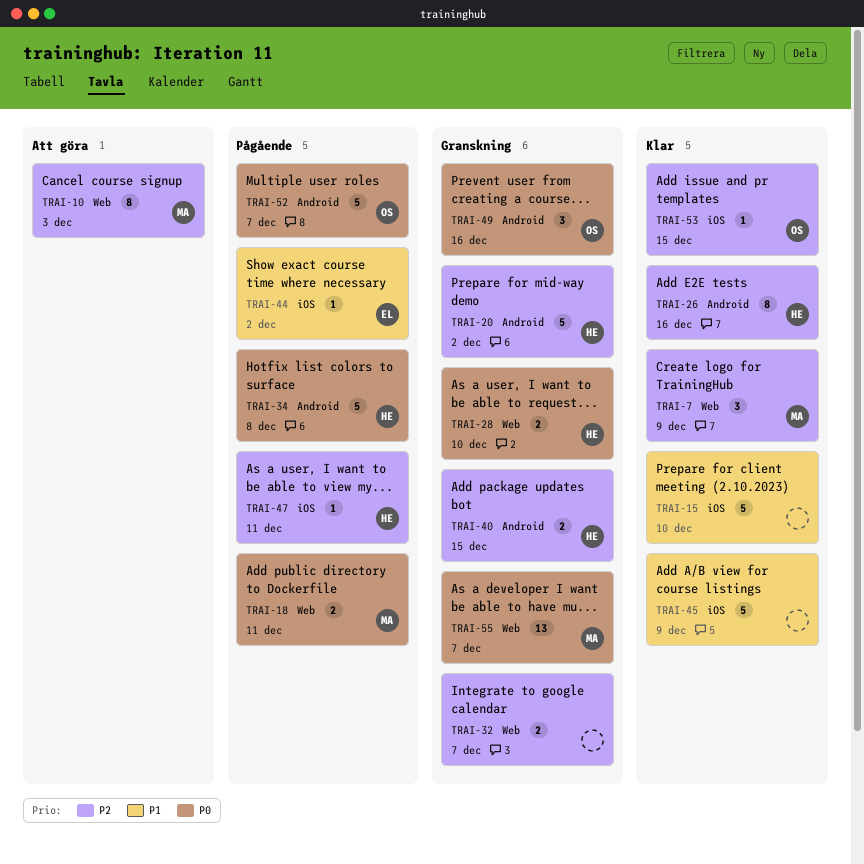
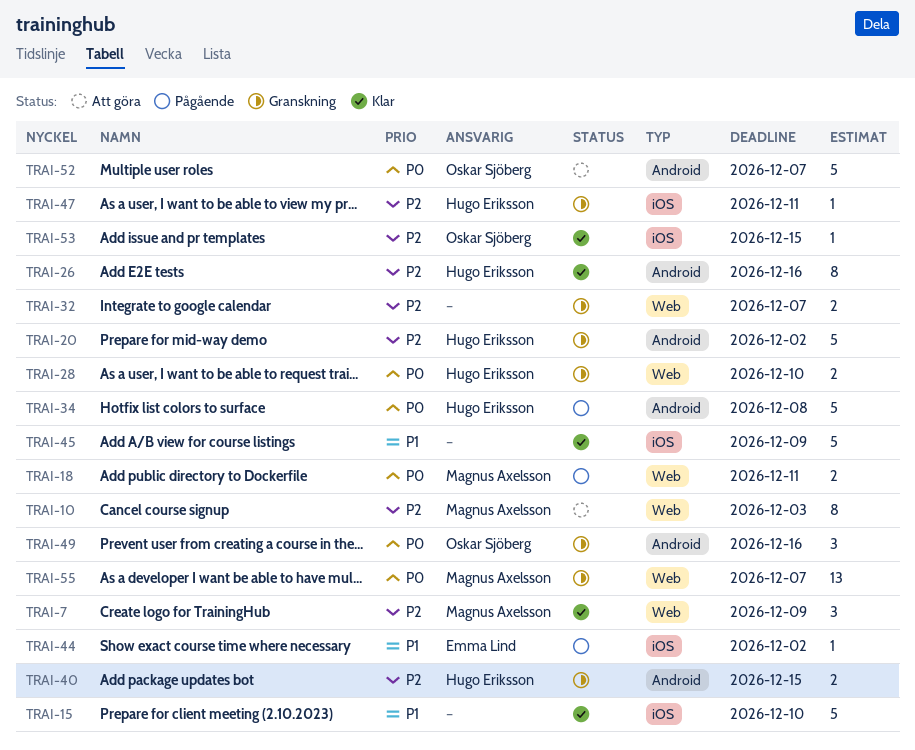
TRAI-47, status: Pågående -> Granskning
TRAI-52, status: Pågående -> Att göra

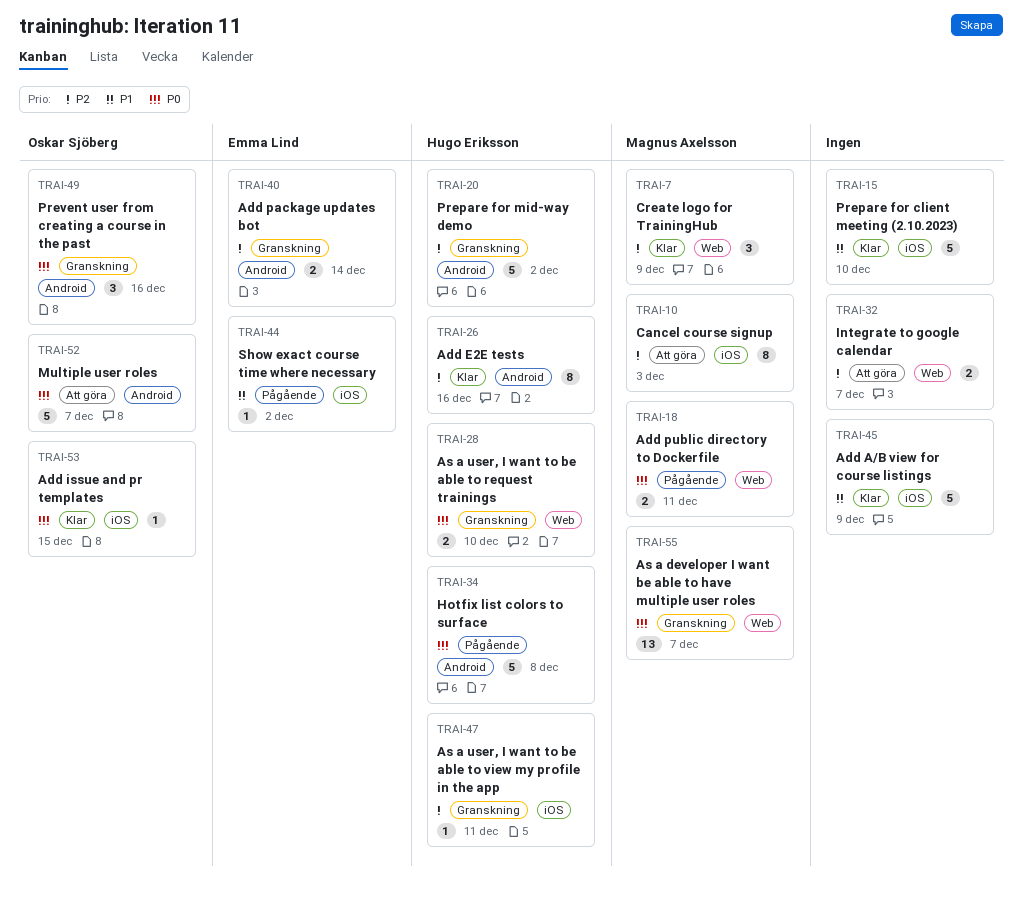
TRAI-10, label: Web -> iOS
TRAI-32, status: Granskning -> Att göra
TRAI-40, owner: Hugo Eriksson -> Emma Lind
TRAI-40, due: Dec 15 -> Dec 14
TRAI-53, priority: P2 -> P0

